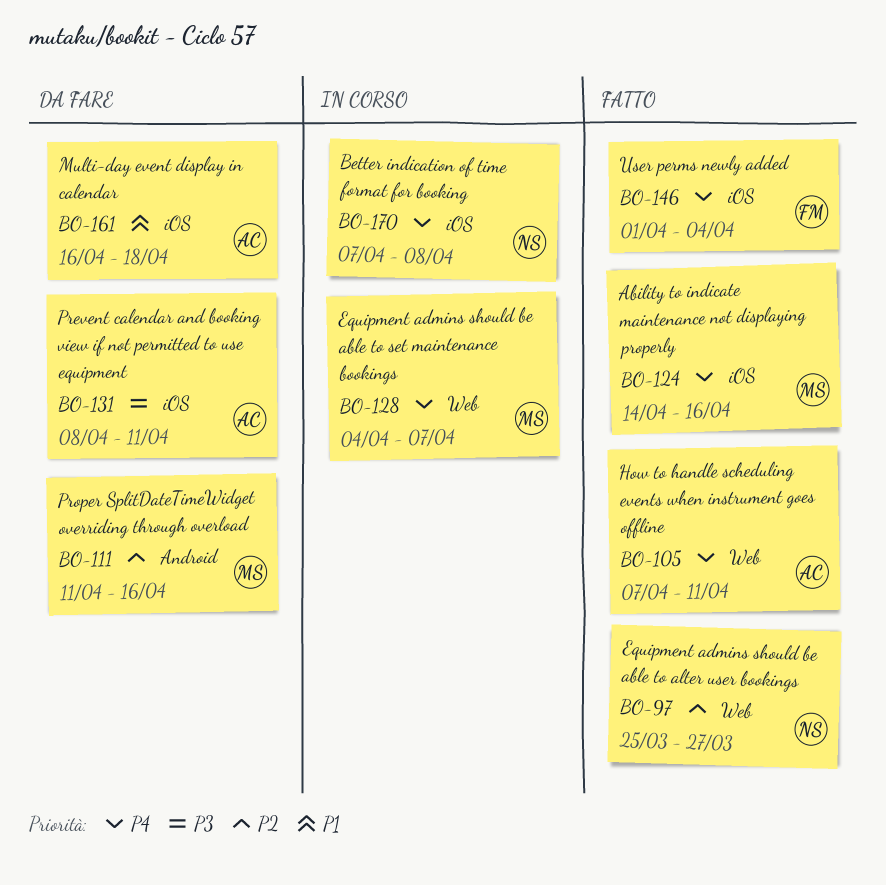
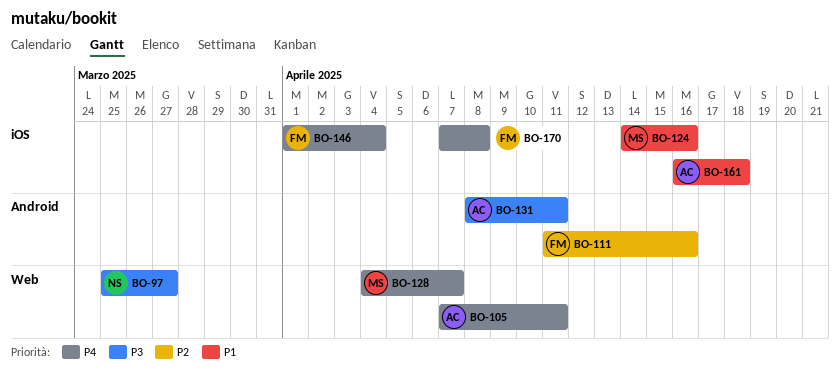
BO-97, priority: P2 -> P3
BO-111, owner: MS -> FM
BO-124, priority: P4 -> P1
BO-131, label: iOS -> Android
BO-170, owner: NS -> FM

